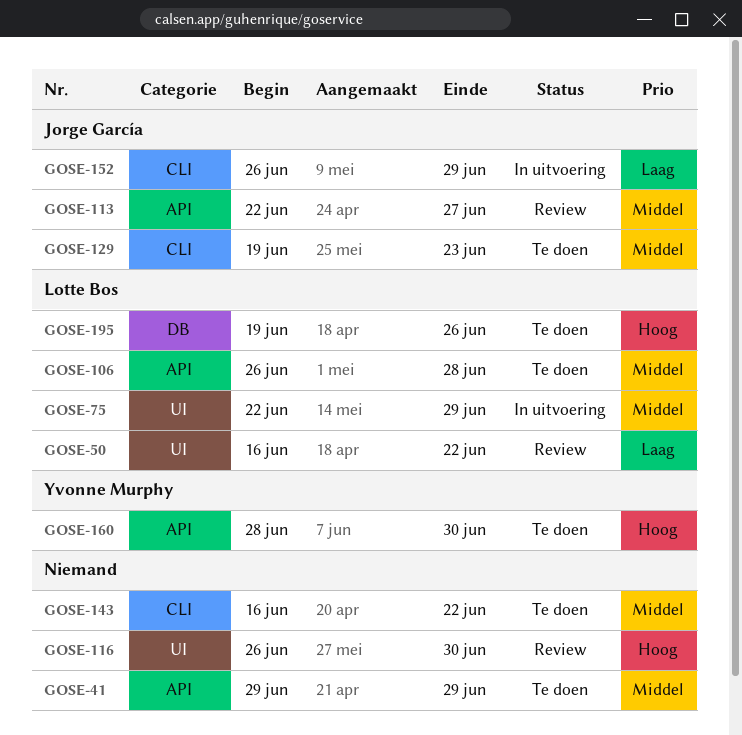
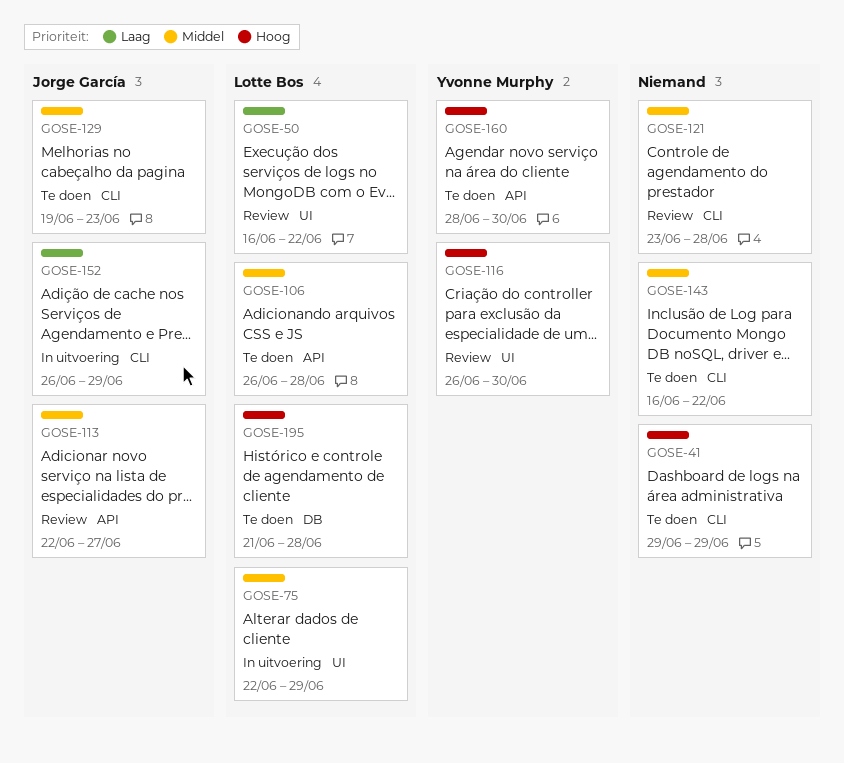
GOSE-41, priority: Middel -> Hoog
GOSE-41, label: API -> CLI
GOSE-116, owner: none -> Yvonne Murphy
GOSE-121: none -> present
GOSE-195, start: Jun 19 -> Jun 21
GOSE-195, due: Jun 26 -> Jun 28

